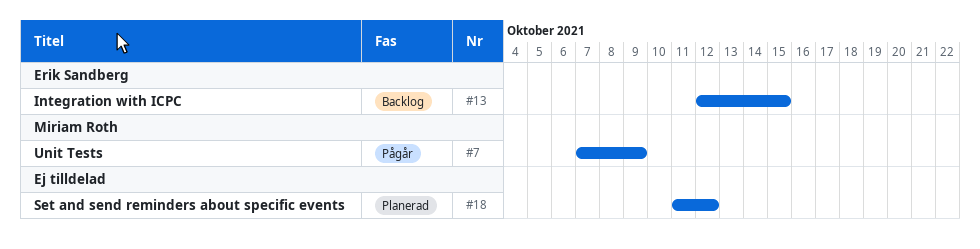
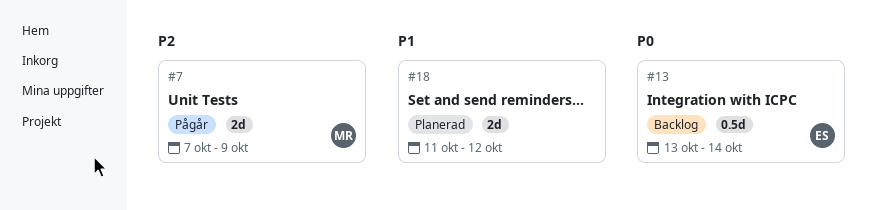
#13, start: Oct 12 -> Oct 13
#13, due: Oct 15 -> Oct 14

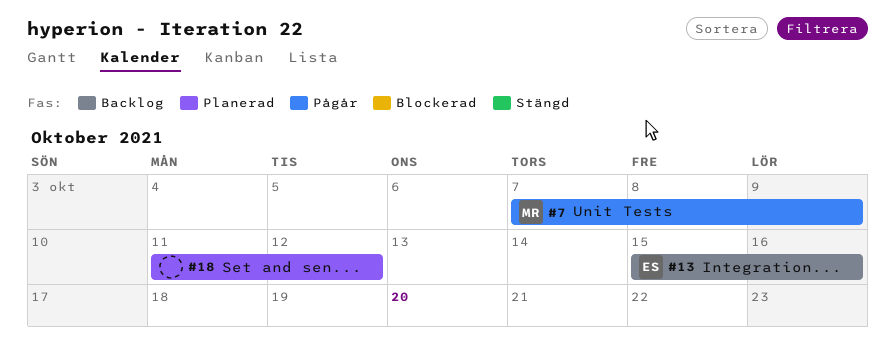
#13, start: Oct 13 -> Oct 15
#13, due: Oct 14 -> Oct 16

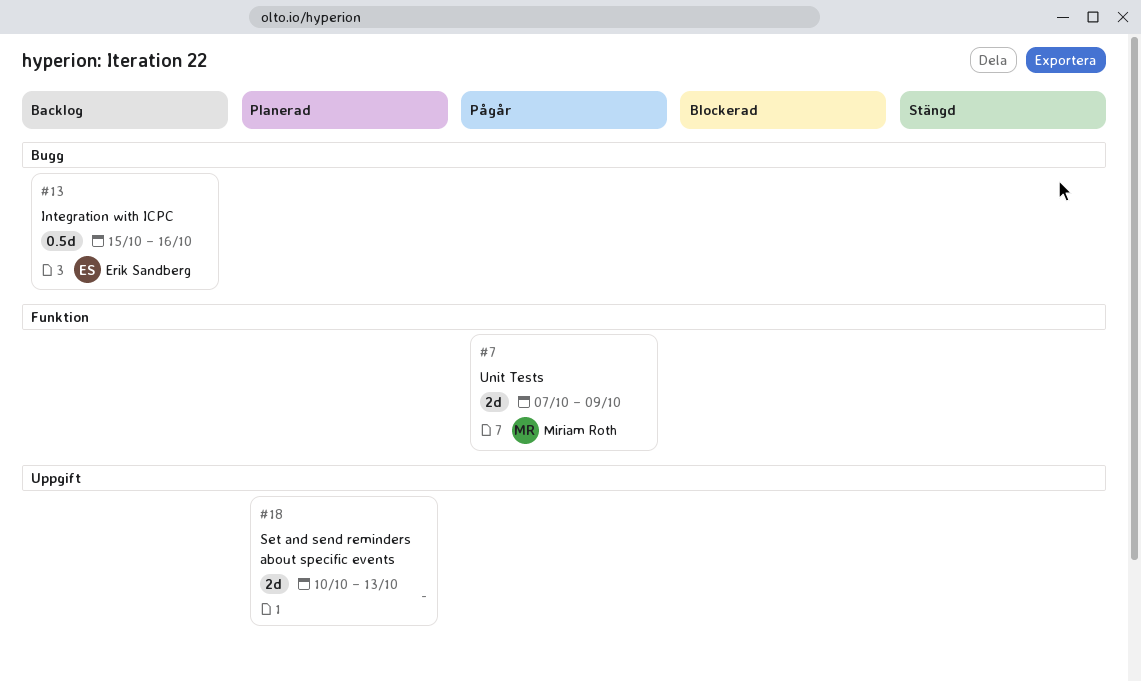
#18, start: Oct 11 -> Oct 10
#18, due: Oct 12 -> Oct 13

